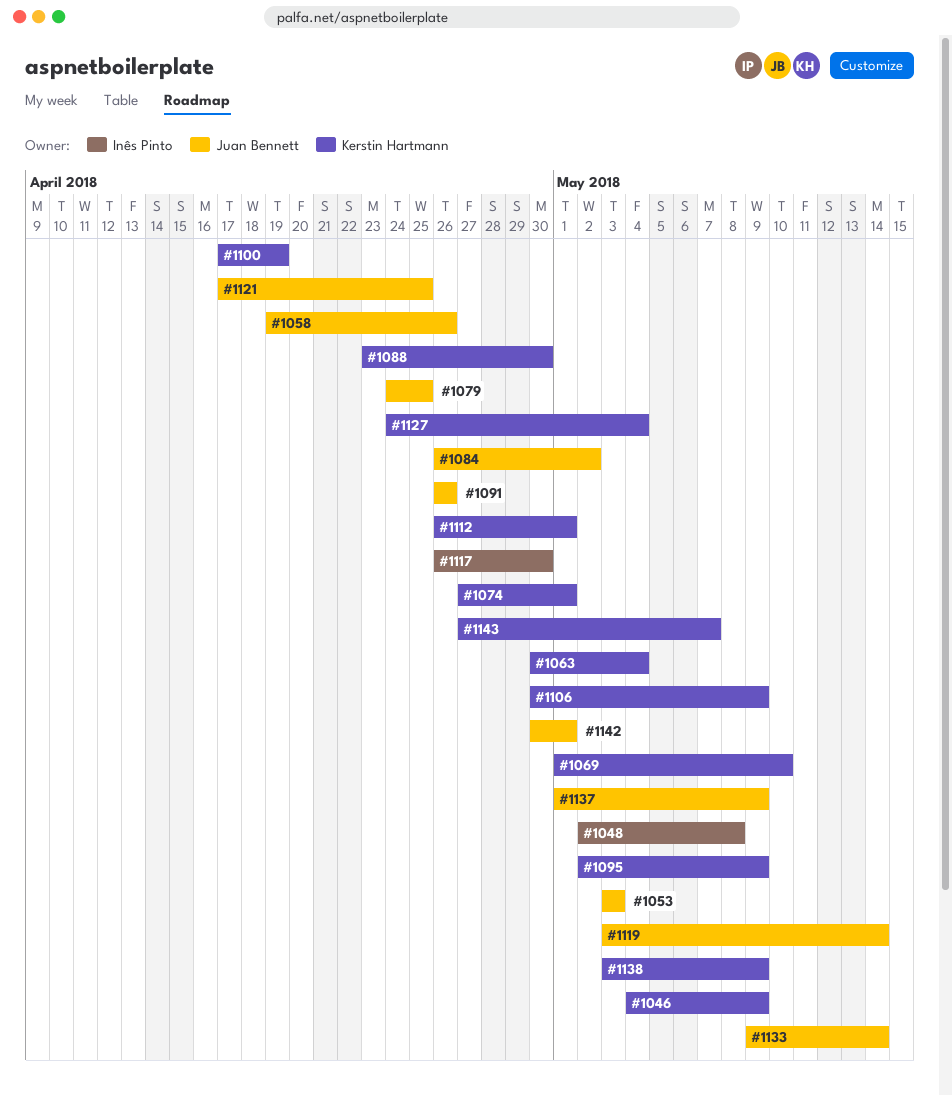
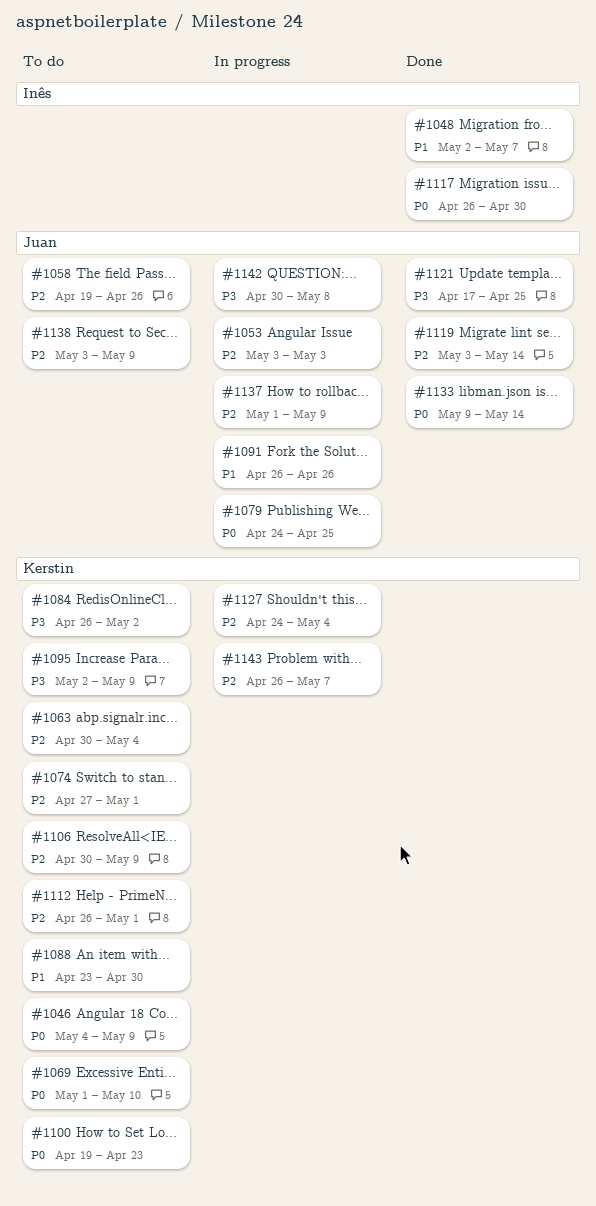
#1048, due: May 8 -> May 7
#1084, owner: Juan Bennett -> Kerstin Hartmann
#1100, start: Apr 17 -> Apr 19
#1100, due: Apr 19 -> Apr 23
#1138, owner: Kerstin Hartmann -> Juan Bennett
#1142, due: May 1 -> May 8
#1143, start: Apr 27 -> Apr 26

